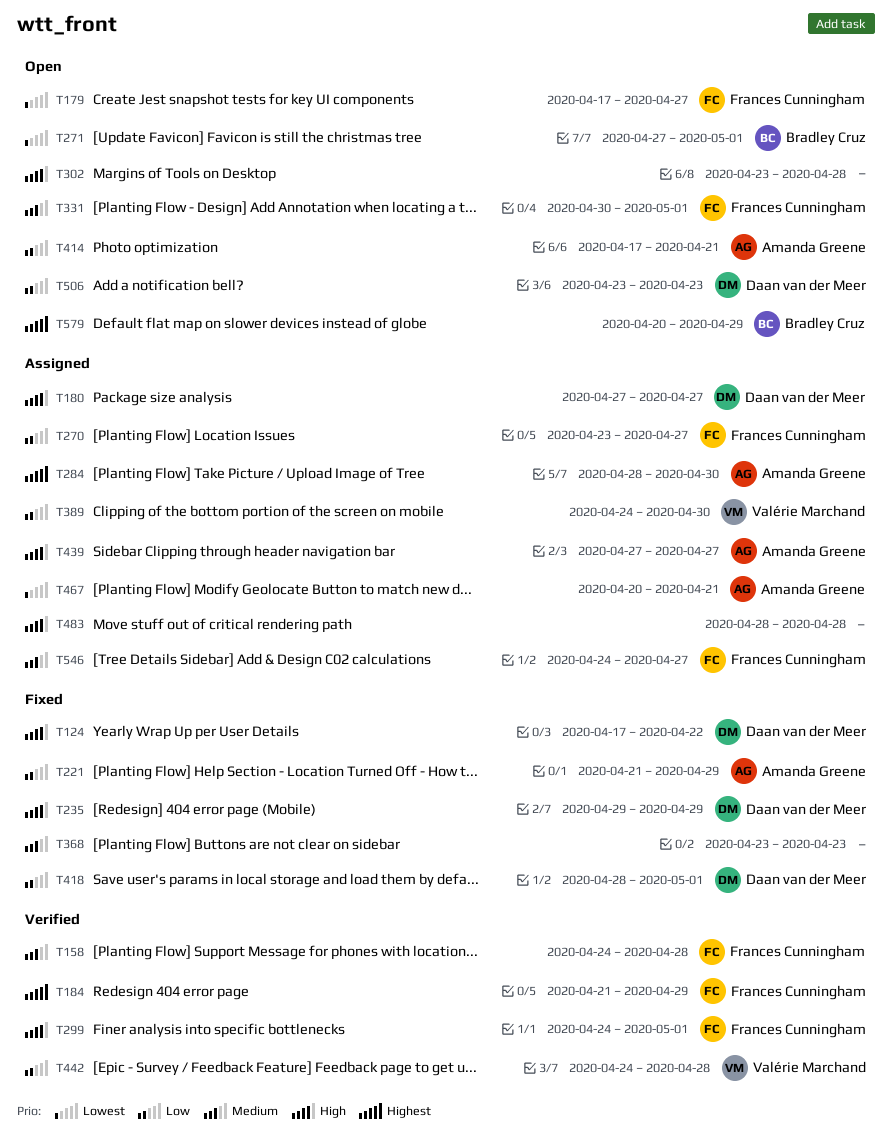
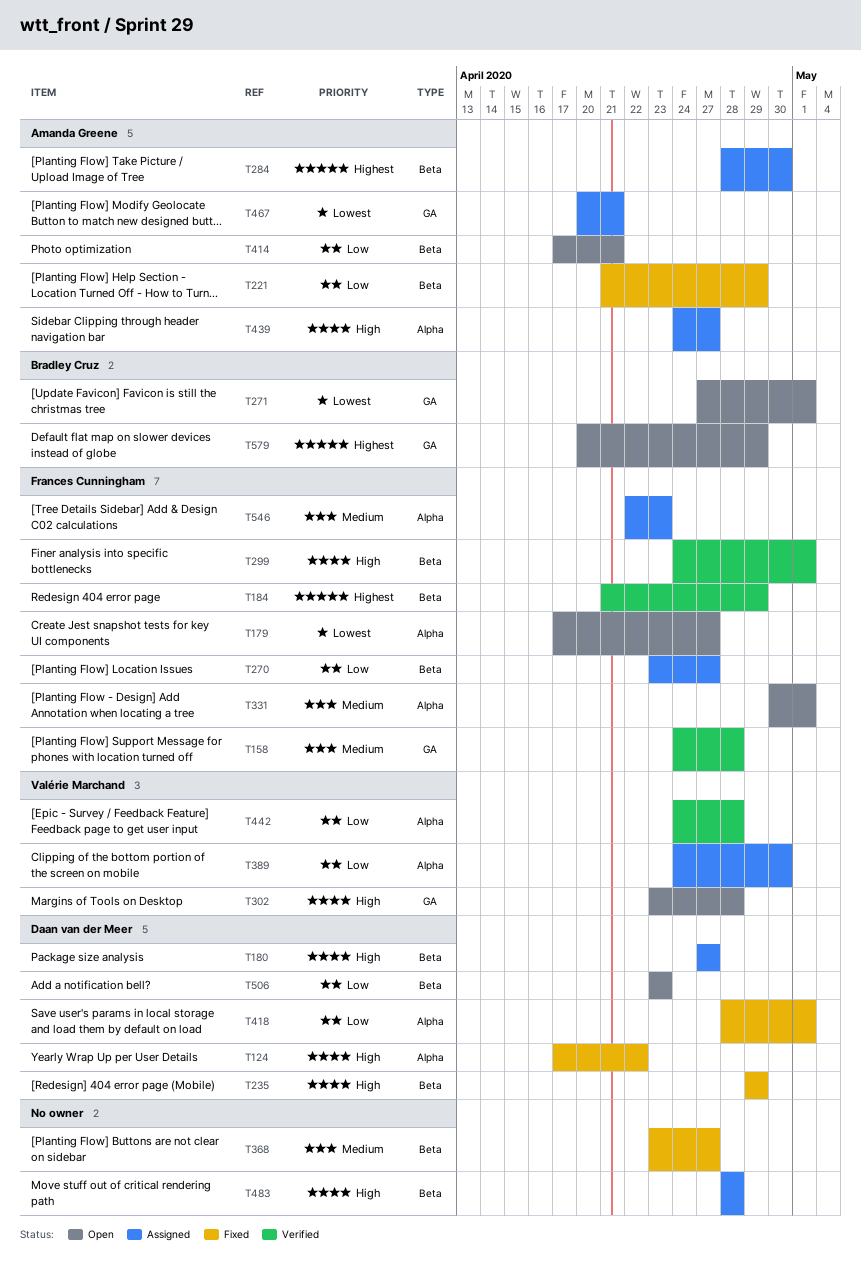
T302, owner: none -> Valérie Marchand
T368, due: Apr 23 -> Apr 27
T439, start: Apr 27 -> Apr 24
T546, start: Apr 24 -> Apr 22
T546, due: Apr 27 -> Apr 23

